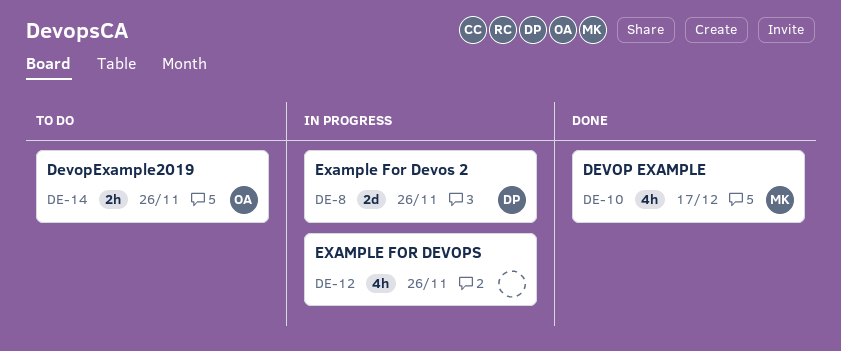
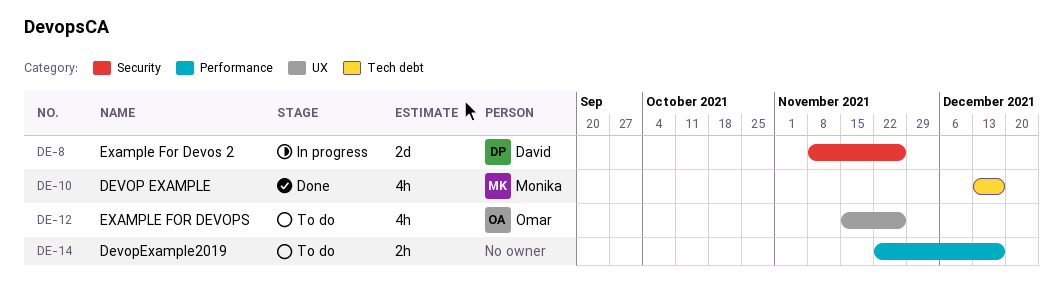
DE-12, status: In progress -> To do
DE-12, owner: none -> Omar
DE-14, owner: Omar -> none
DE-14, due: Nov 26 -> Dec 17

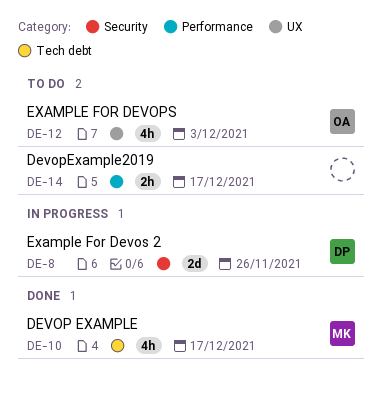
DE-12, due: Nov 26 -> Dec 3

